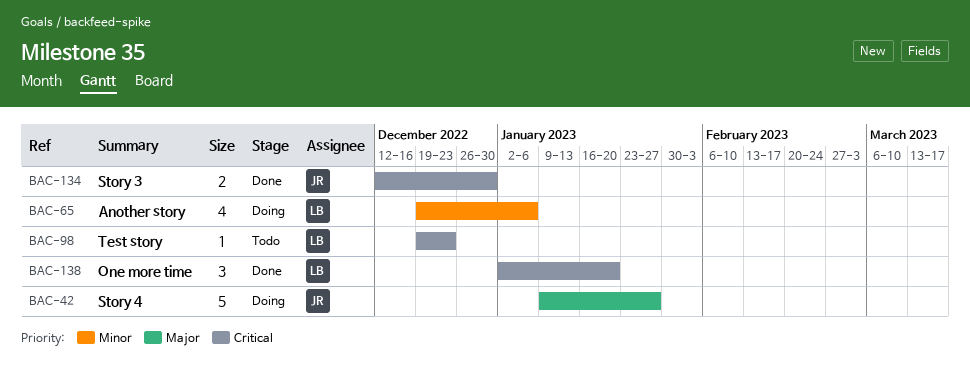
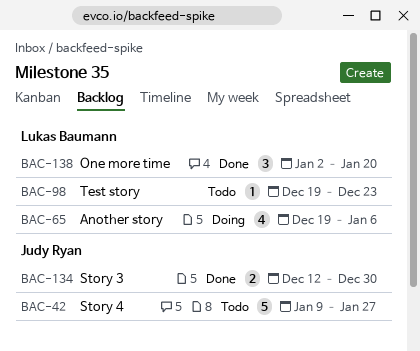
BAC-42, status: Doing -> Todo

